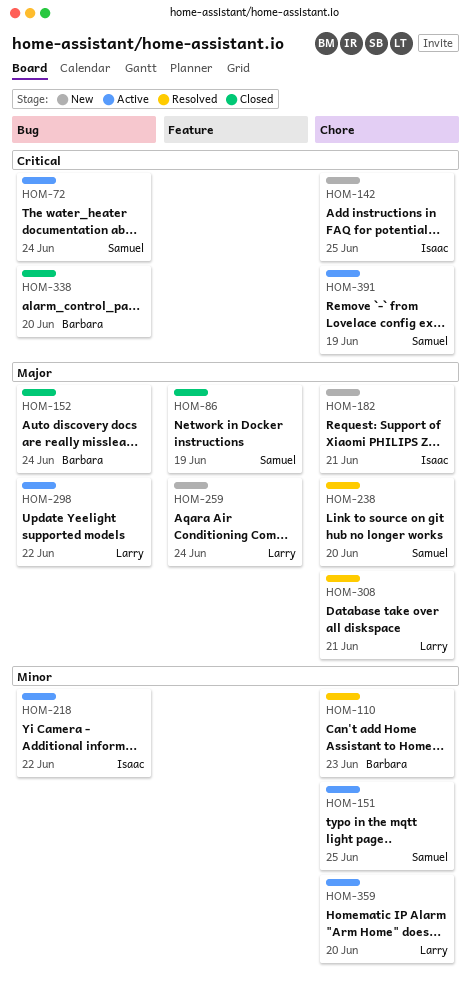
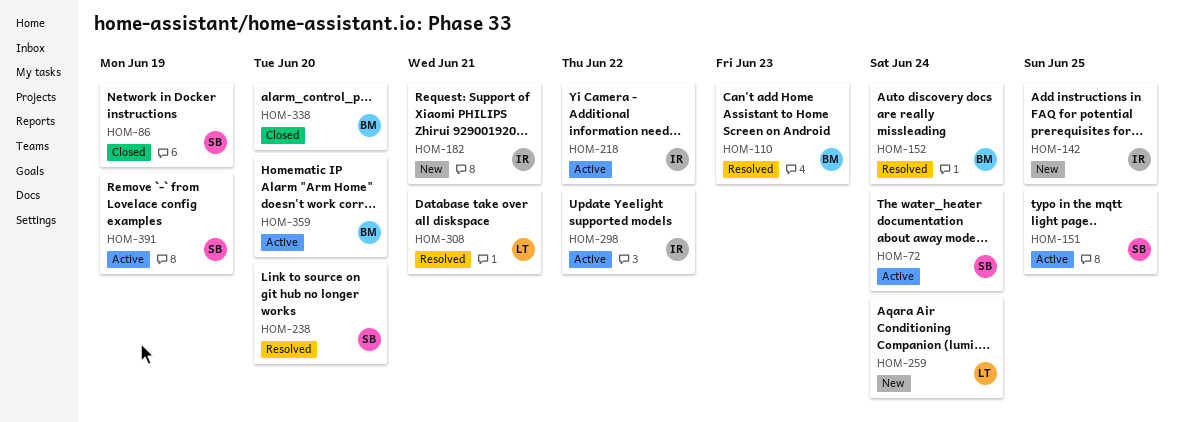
HOM-152, status: Closed -> Resolved
HOM-298, owner: Larry -> Isaac
HOM-359, owner: Larry -> Barbara

